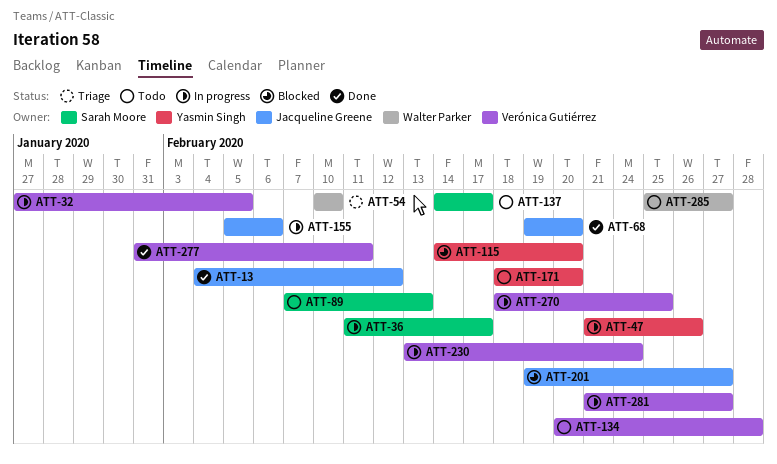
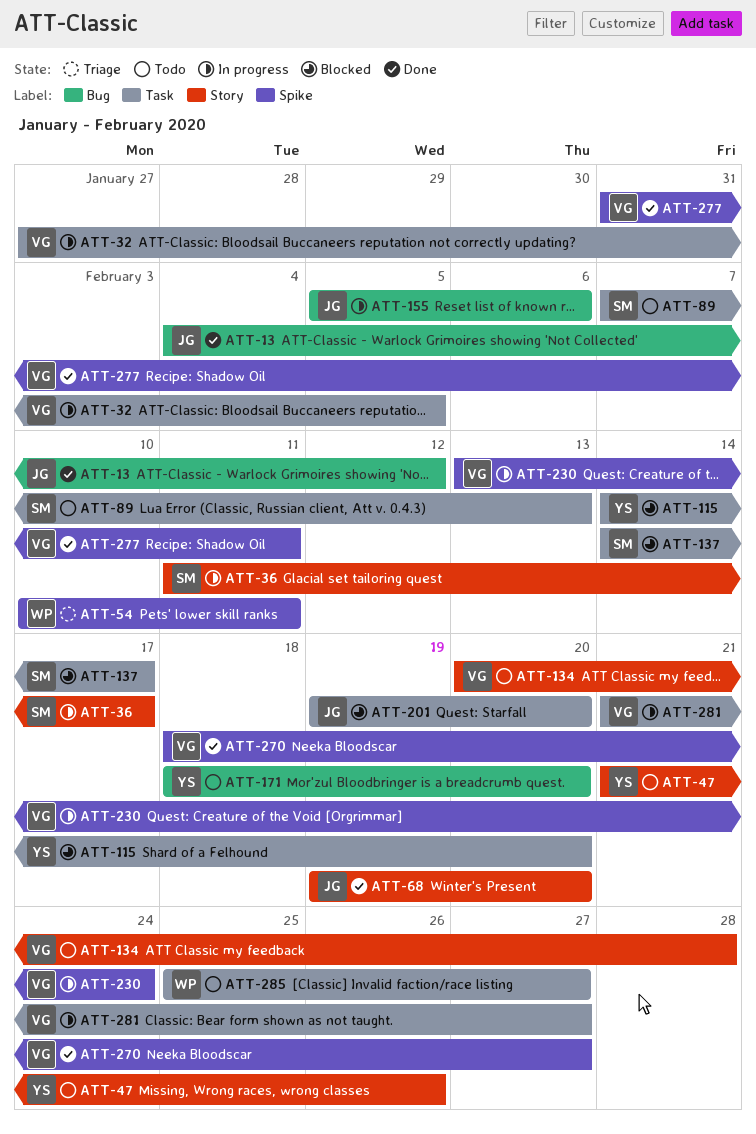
ATT-47, status: In progress -> Todo
ATT-54, due: Feb 10 -> Feb 11
ATT-137, status: Todo -> Blocked
ATT-201, due: Feb 27 -> Feb 20
ATT-270, status: In progress -> Done
ATT-270, due: Feb 25 -> Feb 27

